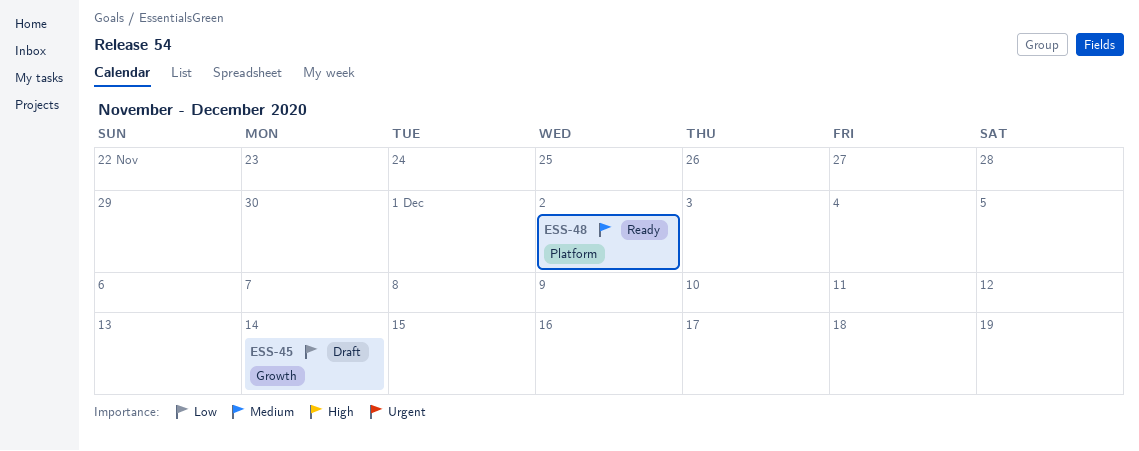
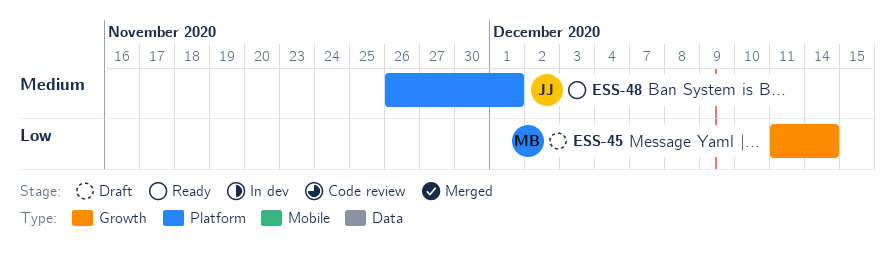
ESS-48, due: Dec 2 -> Dec 1

